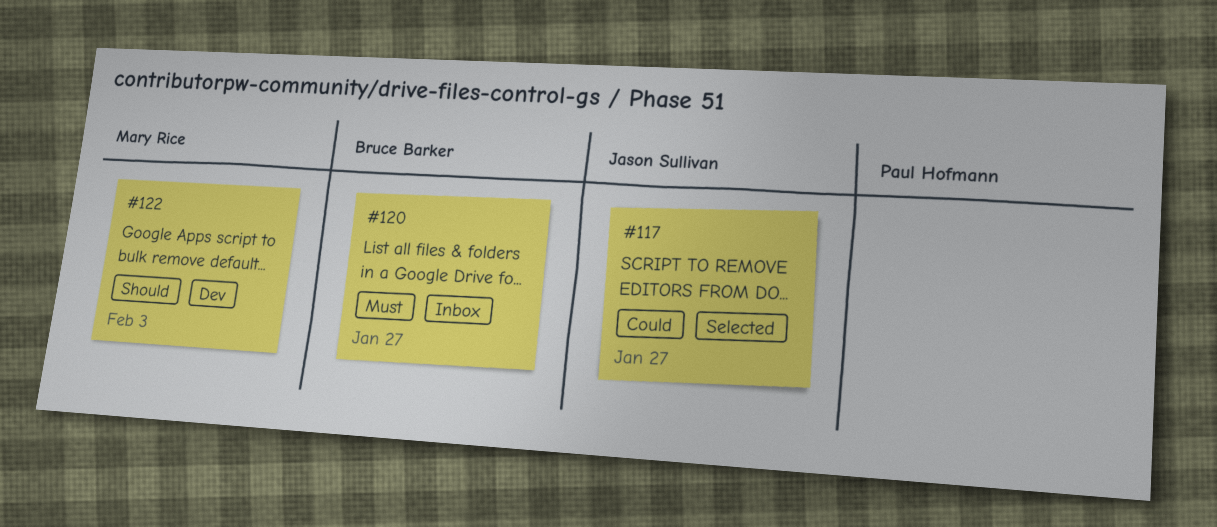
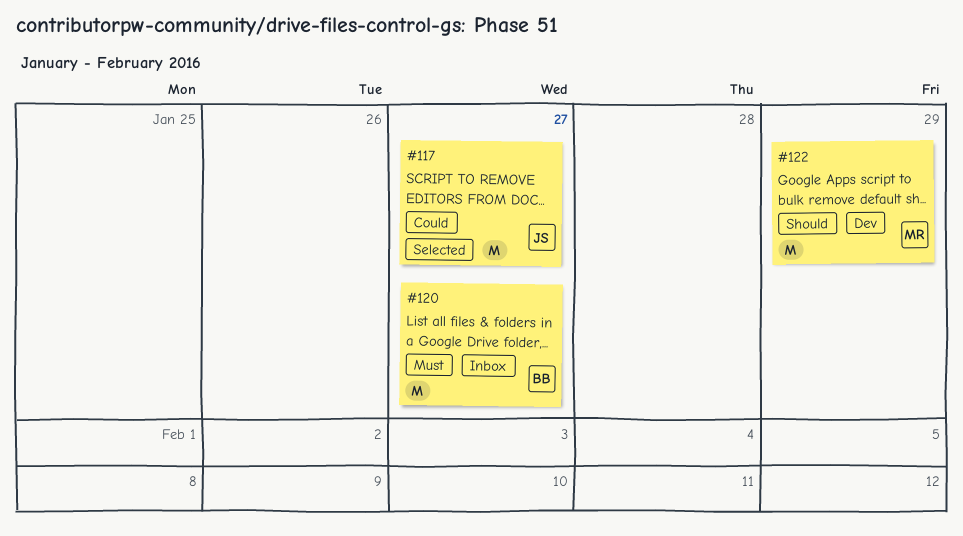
#122, due: Feb 3 -> Jan 29

